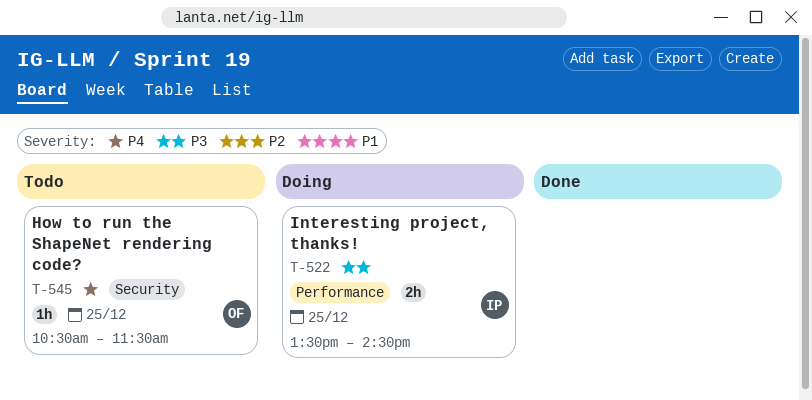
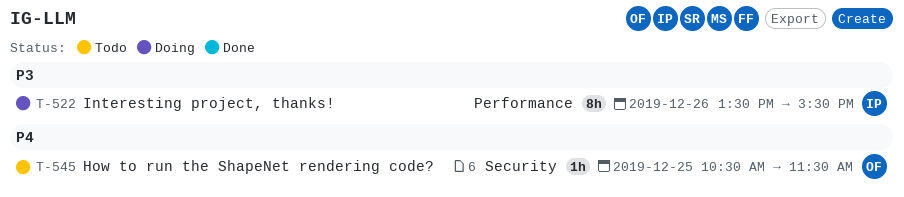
T-522, estimate: 2h -> 8h
T-522, day: Dec 25 -> Dec 26
T-522, ends: 14:30 -> 15:30

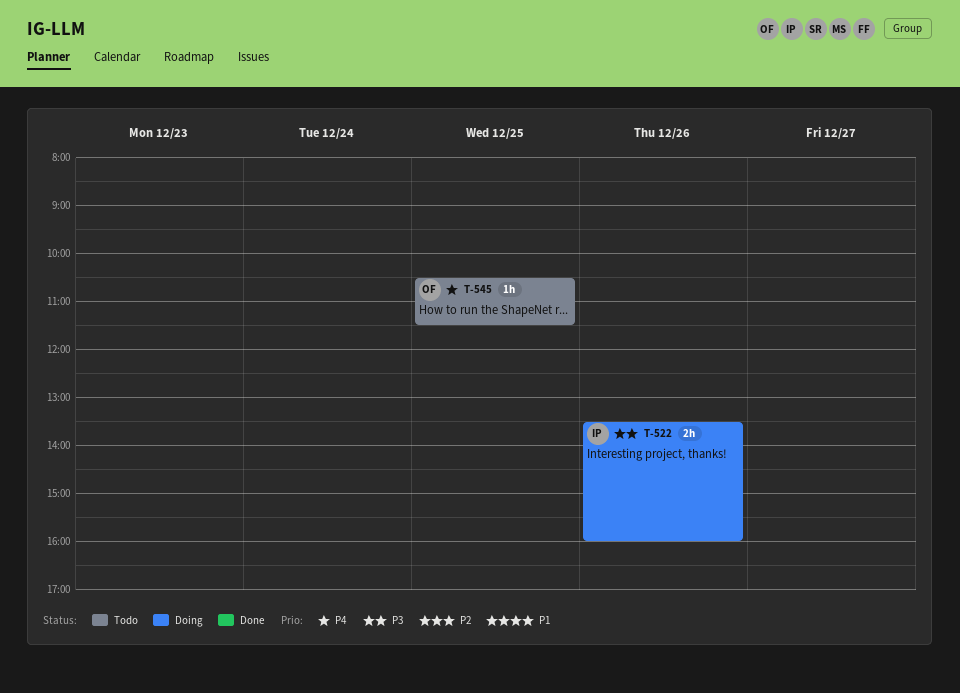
T-522, estimate: 8h -> 2h
T-522, ends: 15:30 -> 16:00

